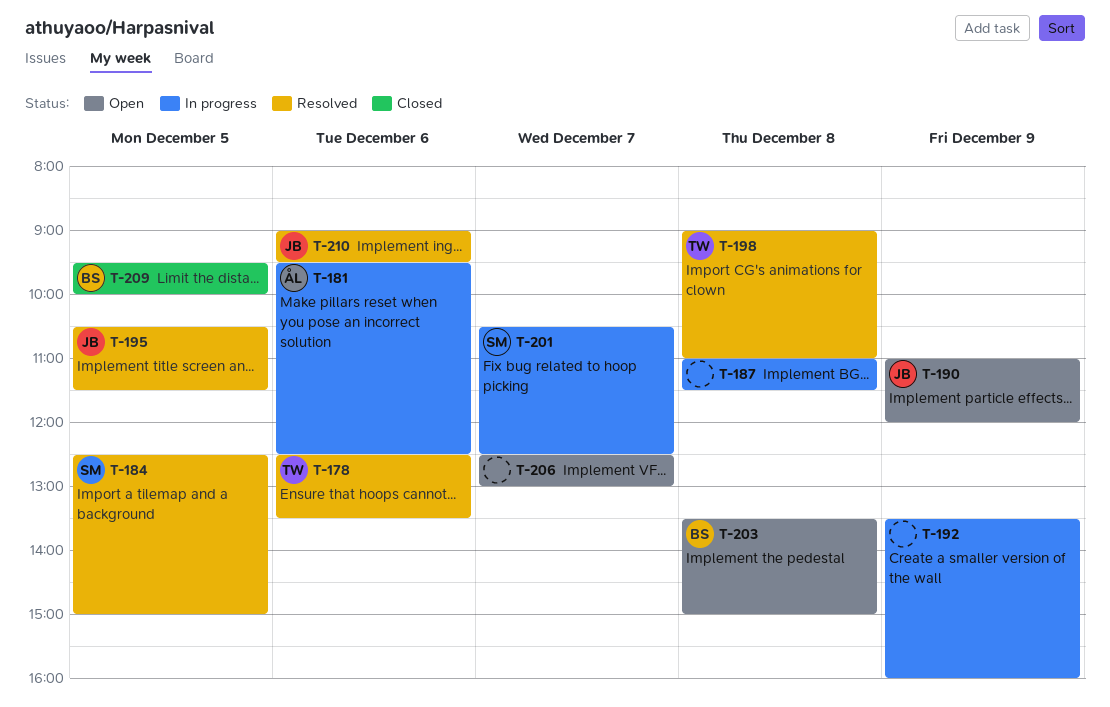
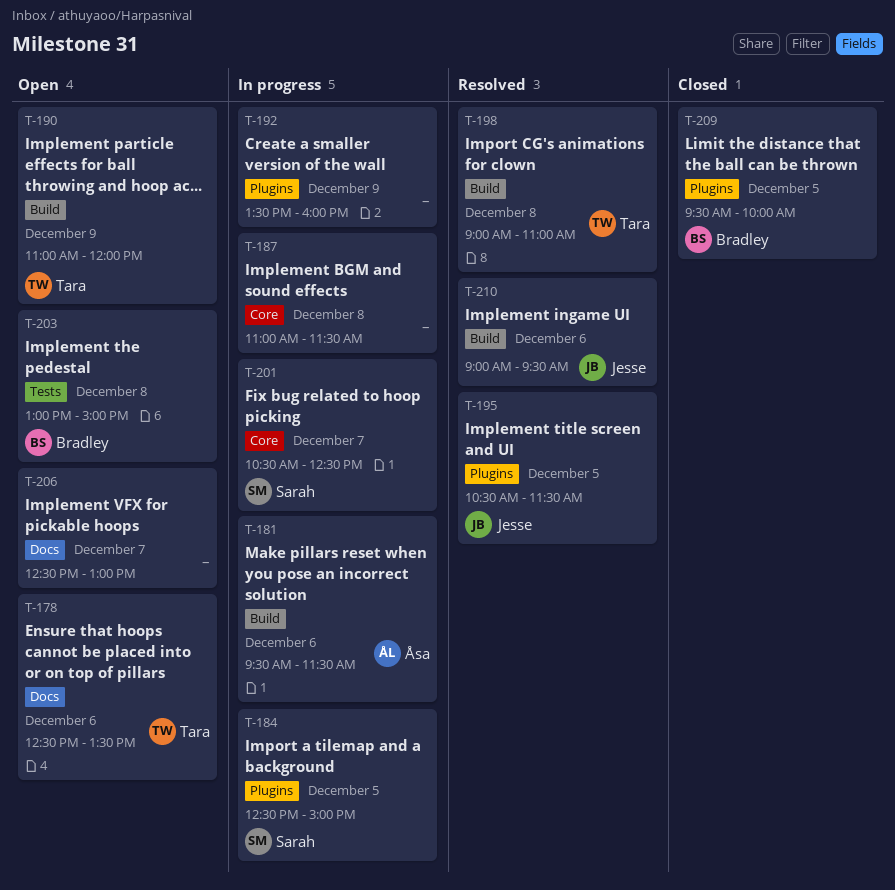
T-178, status: Resolved -> Open
T-181, ends: 12:30 -> 11:30
T-184, status: Resolved -> In progress
T-190, owner: Jesse -> Tara
T-203, begins: 13:30 -> 13:00

